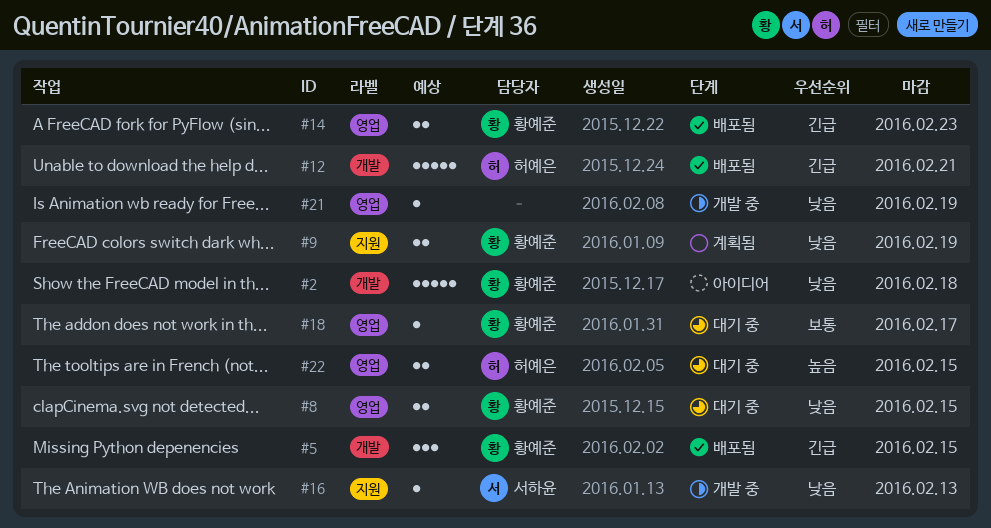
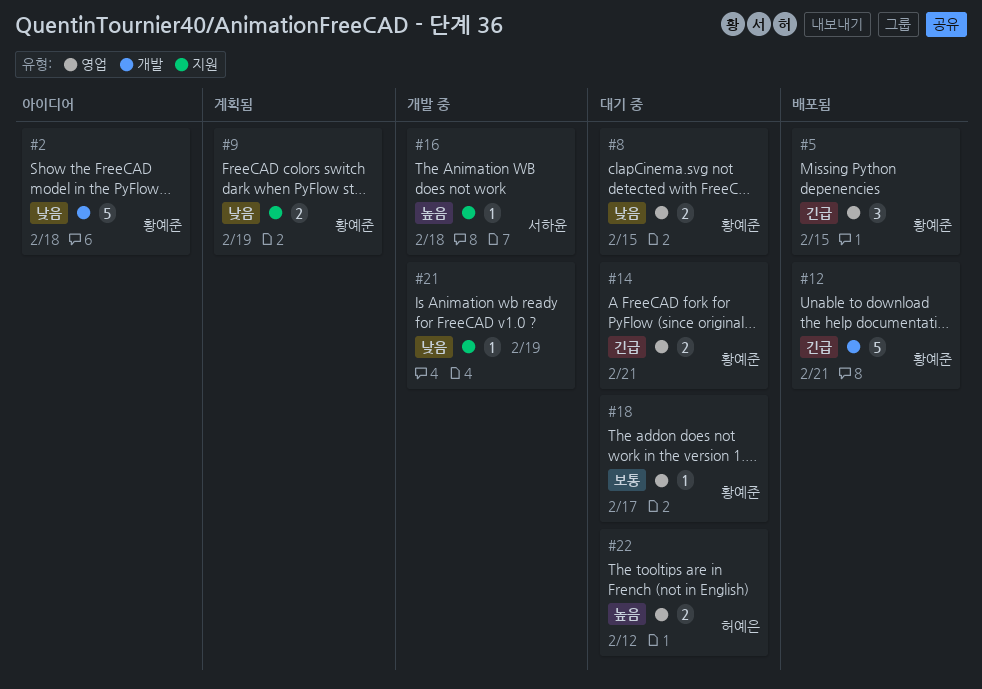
#5, label: 개발 -> 영업
#12, owner: 허예은 -> 황예준
#14, status: 배포됨 -> 대기 중
#14, due: Feb 23 -> Feb 21
#16, priority: 낮음 -> 높음
#16, due: Feb 13 -> Feb 18
#21, label: 영업 -> 지원
#22, due: Feb 15 -> Feb 12

